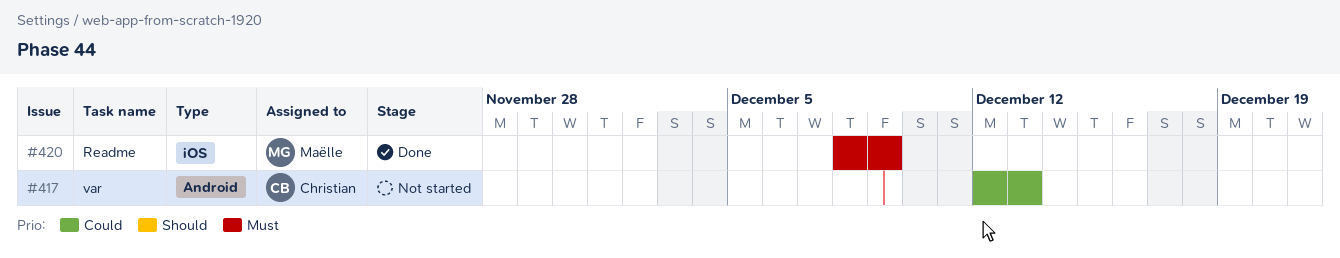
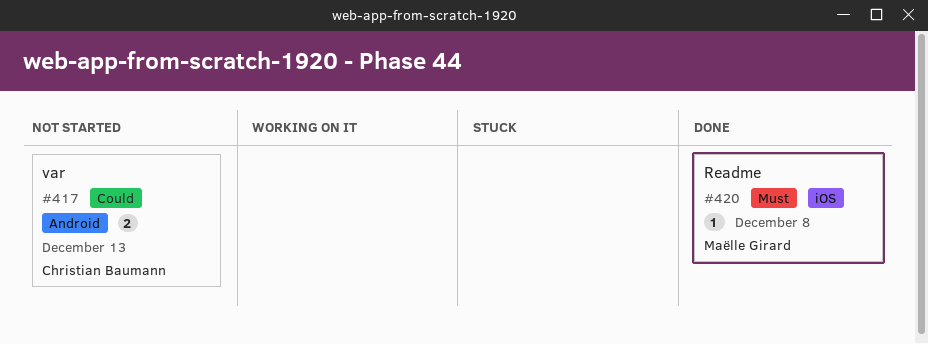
#420, due: Dec 9 -> Dec 8

